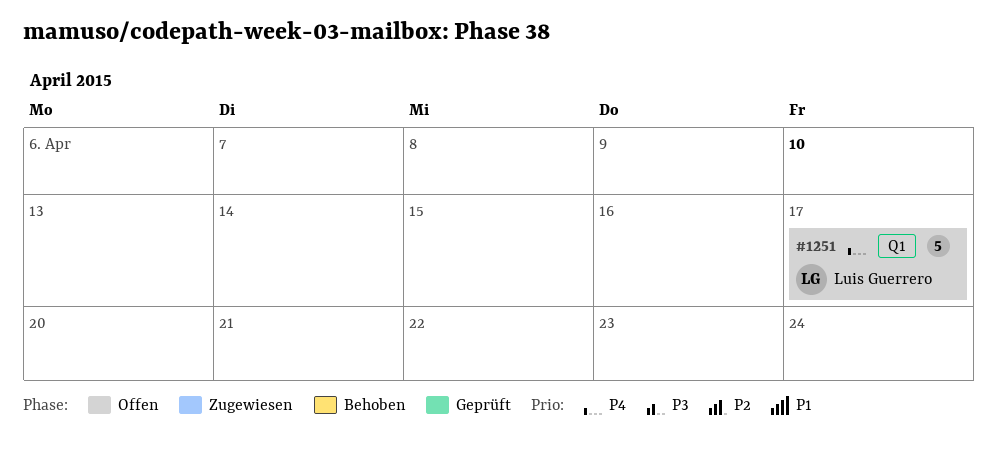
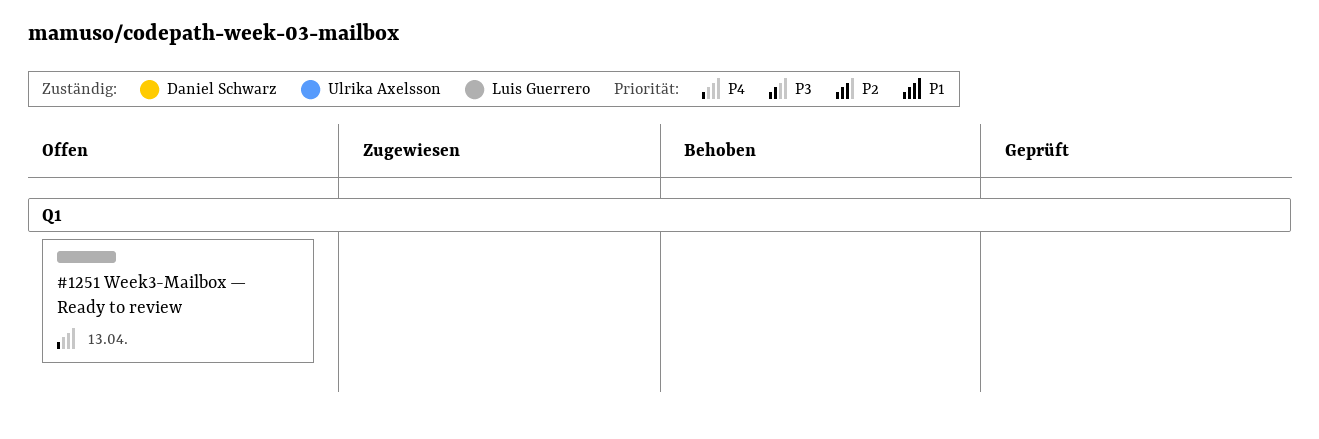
#1251, due: Apr 17 -> Apr 13

